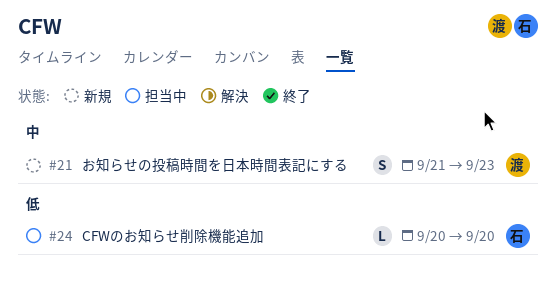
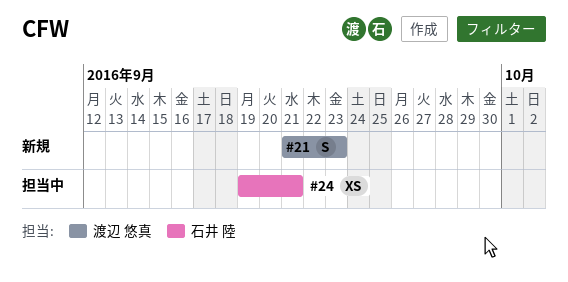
#24, estimate: L -> XS
#24, start: Sep 20 -> Sep 19
#24, due: Sep 20 -> Sep 21

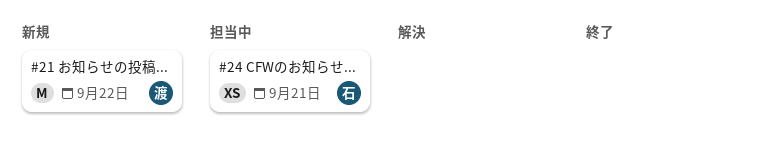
#21, estimate: S -> M
#21, due: Sep 23 -> Sep 22

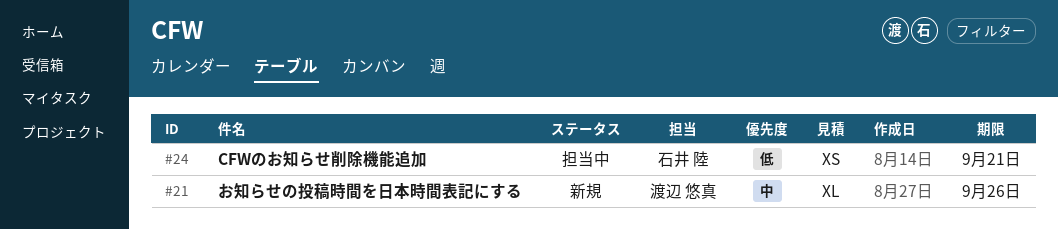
#21, estimate: M -> XL
#21, due: Sep 22 -> Sep 26

